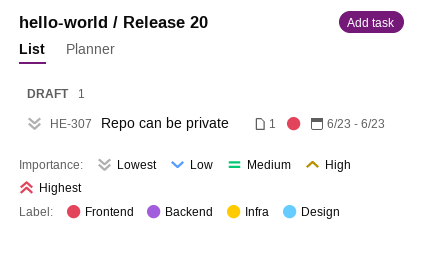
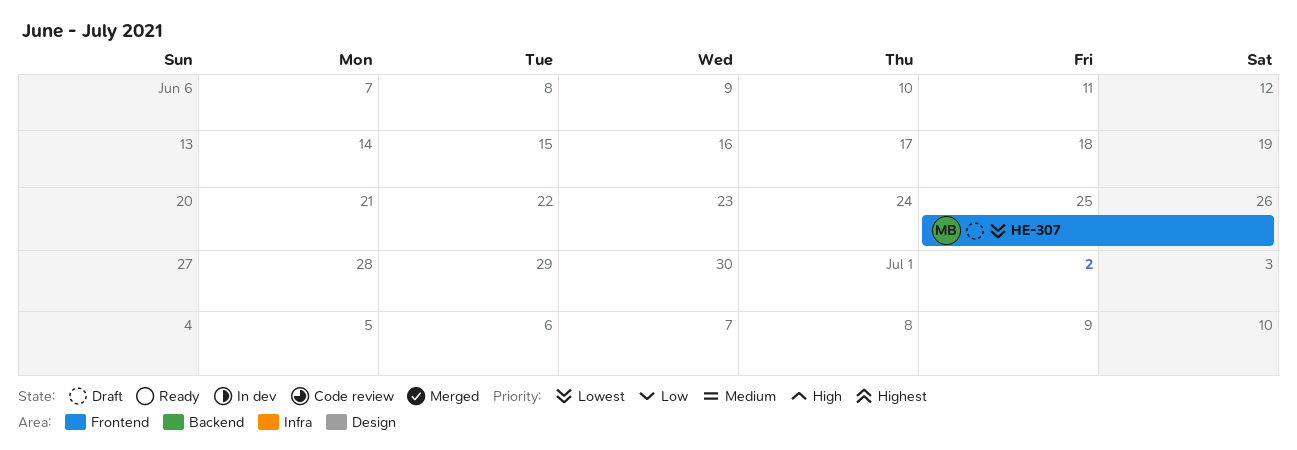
HE-307, start: Jun 23 -> Jun 25
HE-307, due: Jun 23 -> Jun 26

